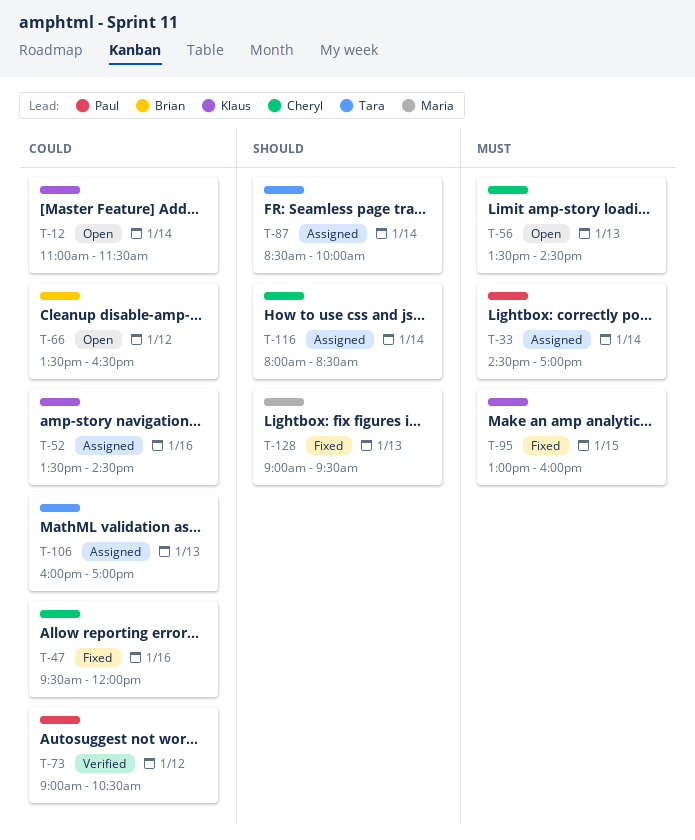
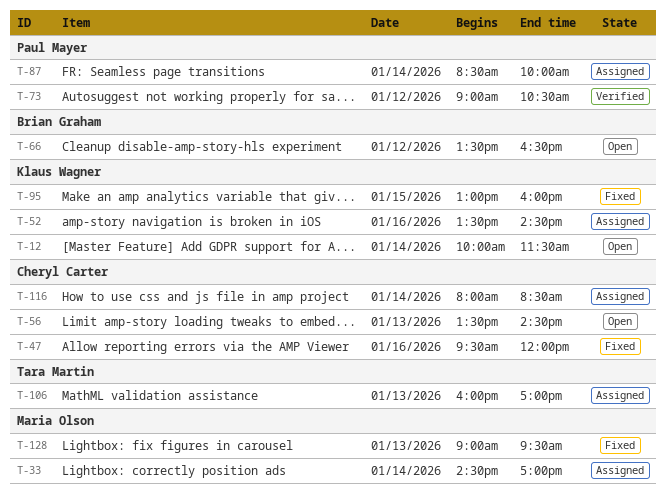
T-12, begins: 11:00 -> 10:00
T-33, owner: Paul Mayer -> Maria Olson
T-87, owner: Tara Martin -> Paul Mayer

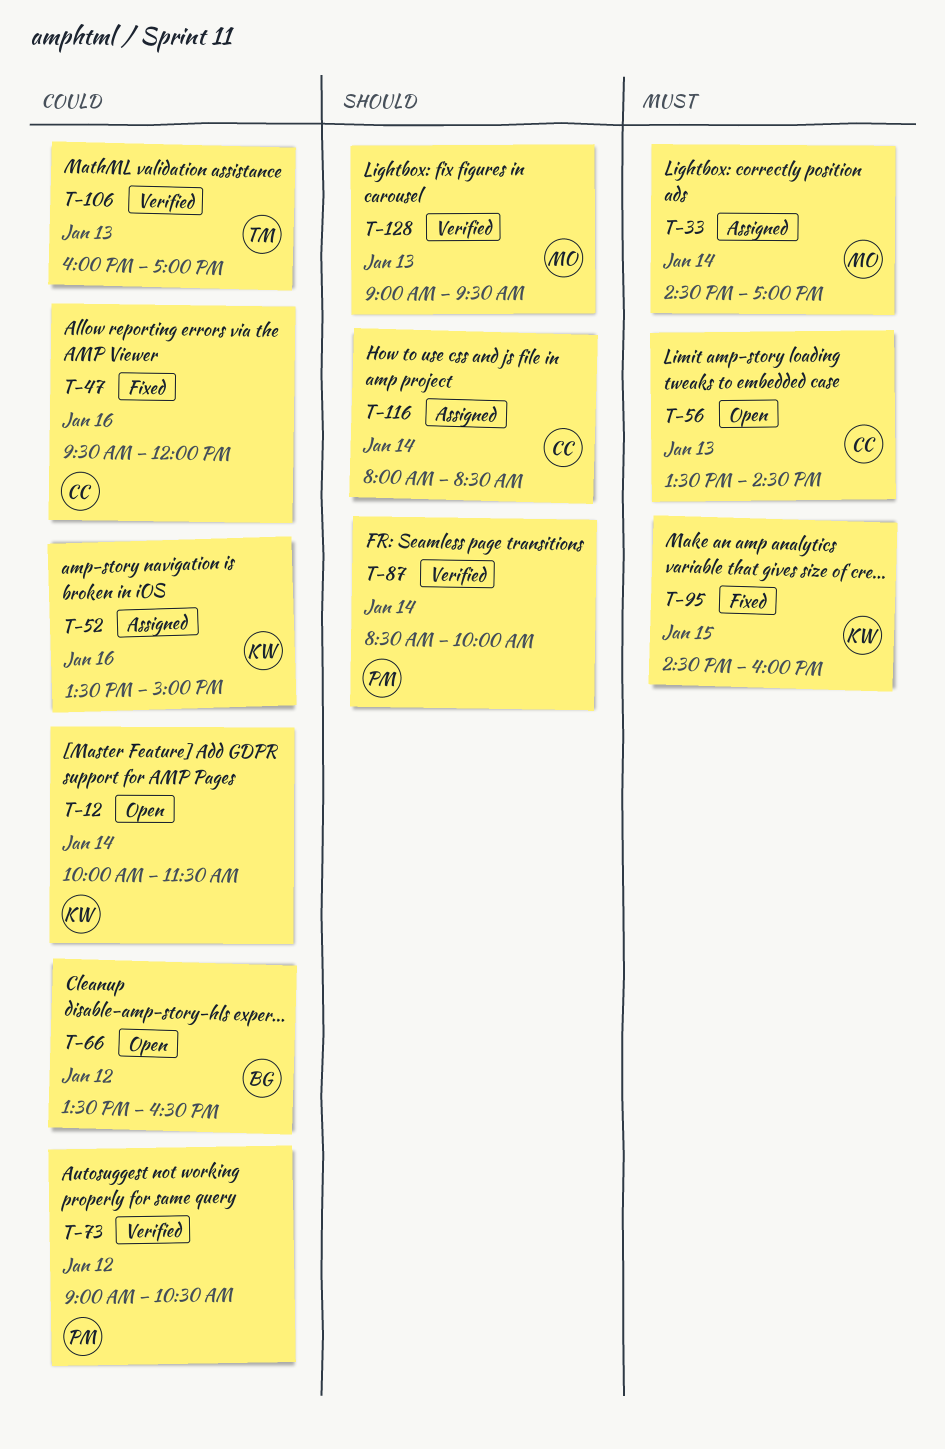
T-52, ends: 14:30 -> 15:00
T-87, status: Assigned -> Verified
T-95, begins: 13:00 -> 14:30
T-106, status: Assigned -> Verified
T-128, status: Fixed -> Verified

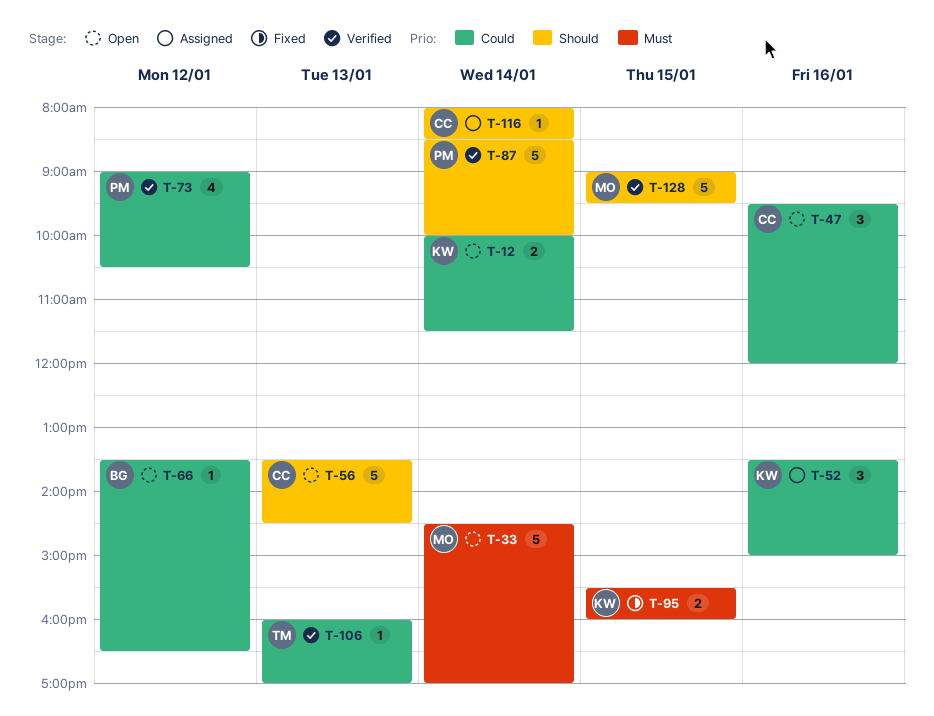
T-33, status: Assigned -> Open
T-47, status: Fixed -> Open
T-56, priority: Must -> Should
T-95, begins: 14:30 -> 15:30
T-128, day: Jan 13 -> Jan 15

